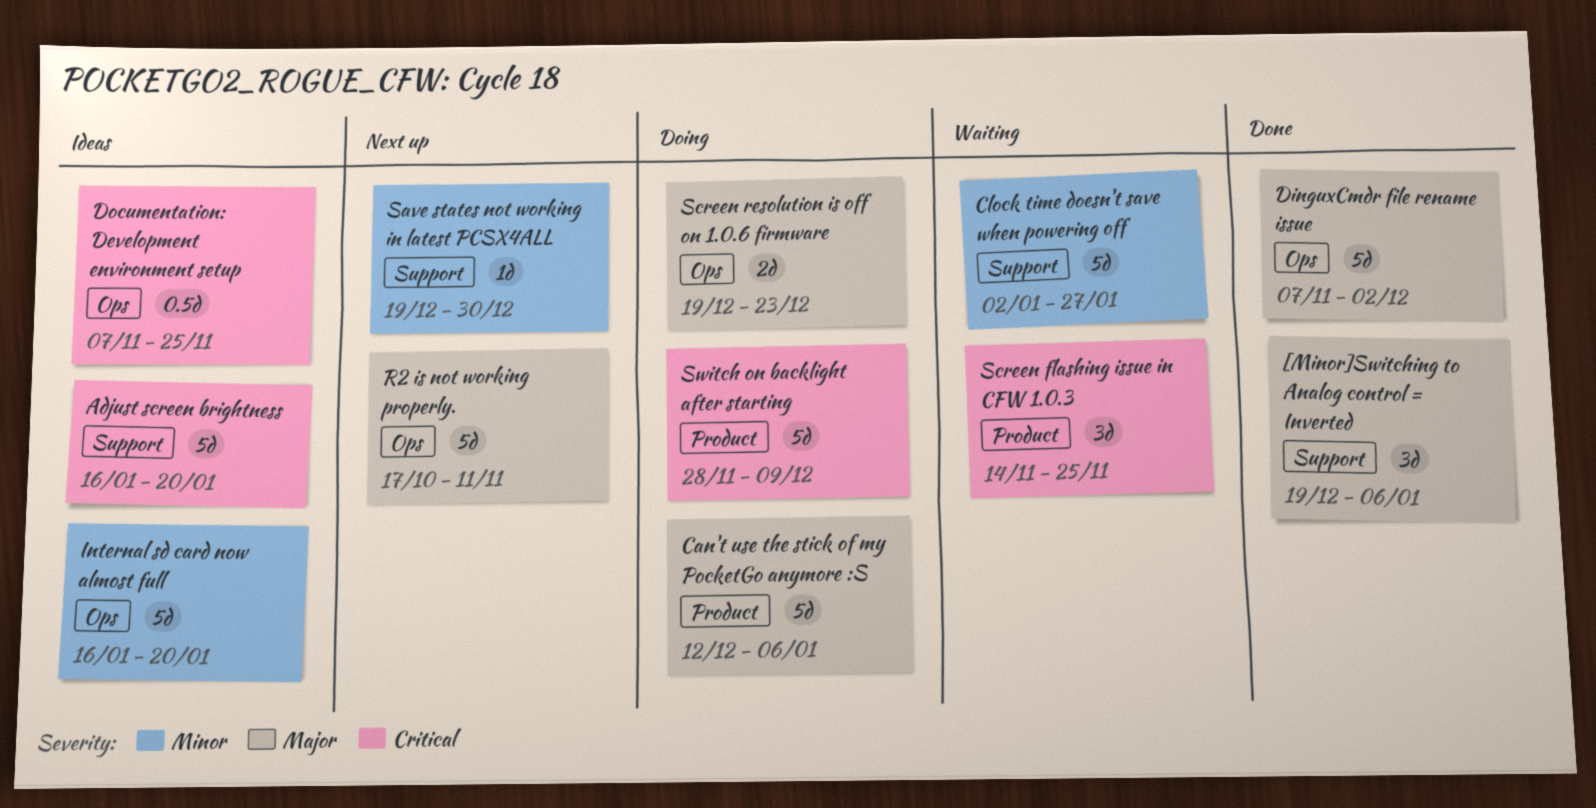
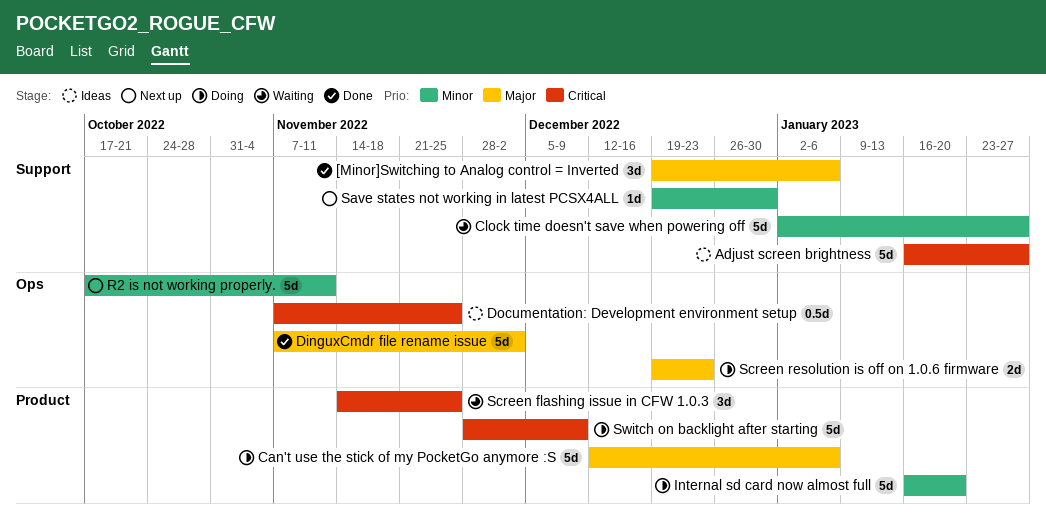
Adjust screen brightness, due: Jan 20 -> Jan 27
Internal sd card now almost full, status: Ideas -> Doing
Internal sd card now almost full, label: Ops -> Product
R2 is not working properly., priority: Major -> Minor

